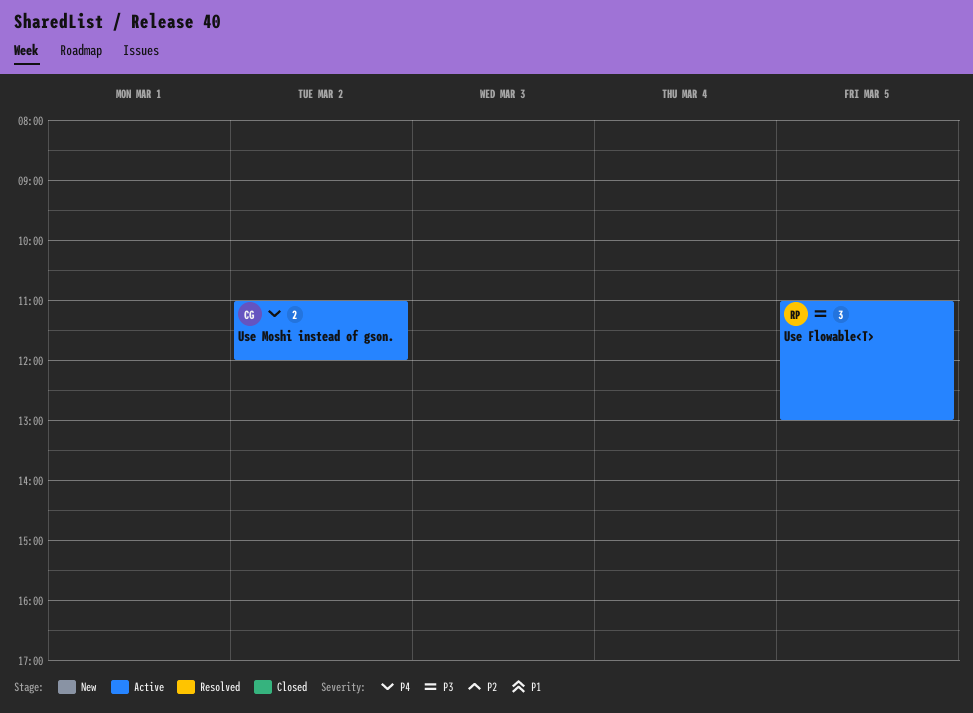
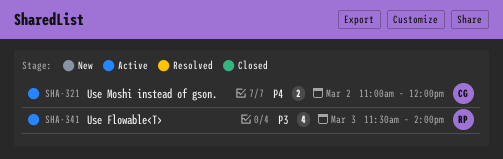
Use Flowable<T>, estimate: 3 -> 4
Use Flowable<T>, day: Mar 5 -> Mar 3
Use Flowable<T>, begins: 11:00 -> 11:30
Use Flowable<T>, ends: 13:00 -> 14:00

